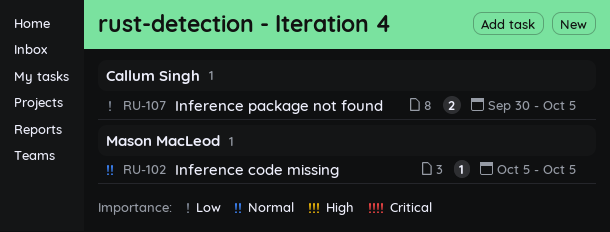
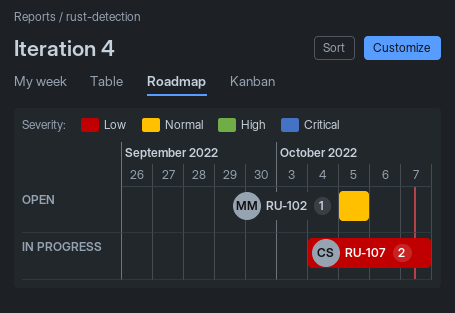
RU-107, start: Sep 30 -> Oct 4
RU-107, due: Oct 5 -> Oct 7

